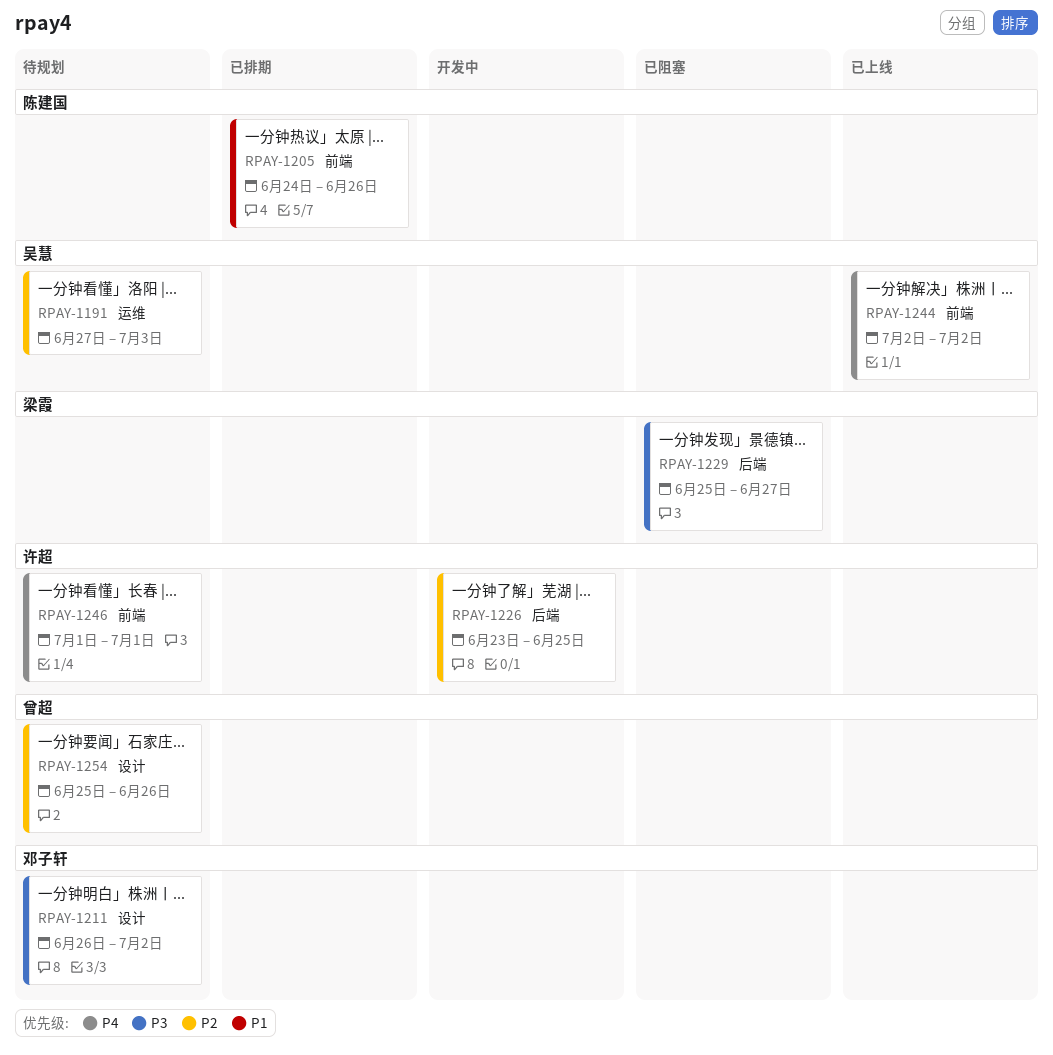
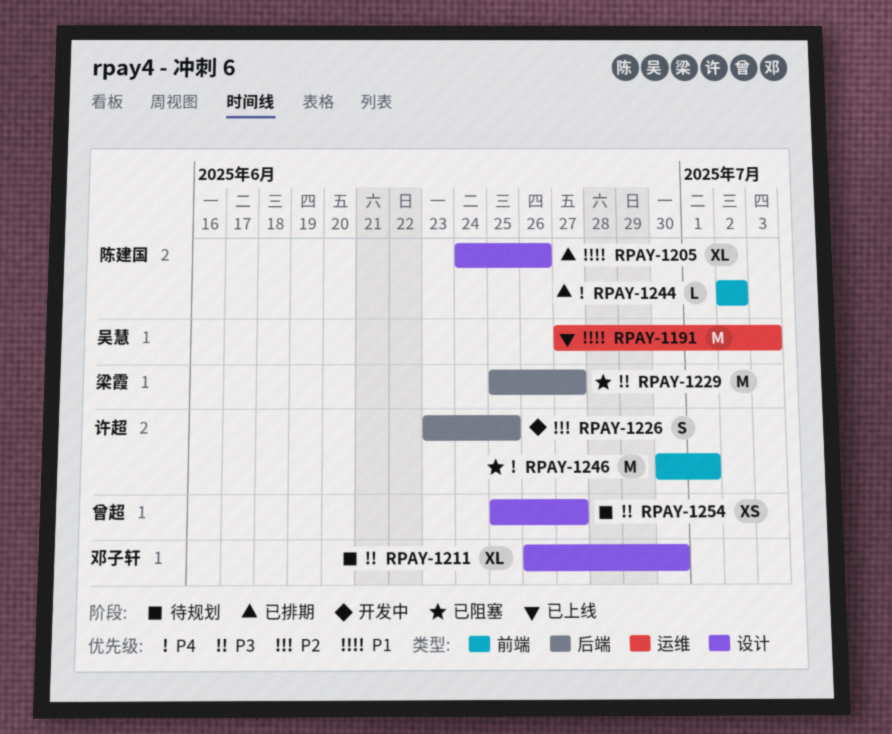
RPAY-1191, status: 待规划 -> 已上线
RPAY-1191, priority: P2 -> P1
RPAY-1205, label: 前端 -> 设计
RPAY-1211, due: Jul 2 -> Jun 30
RPAY-1244, status: 已上线 -> 已排期
RPAY-1244, owner: 吴慧 -> 陈建国
RPAY-1246, status: 待规划 -> 已阻塞
RPAY-1246, start: Jul 1 -> Jun 30
RPAY-1254, priority: P2 -> P3
RPAY-1254, due: Jun 26 -> Jun 27

